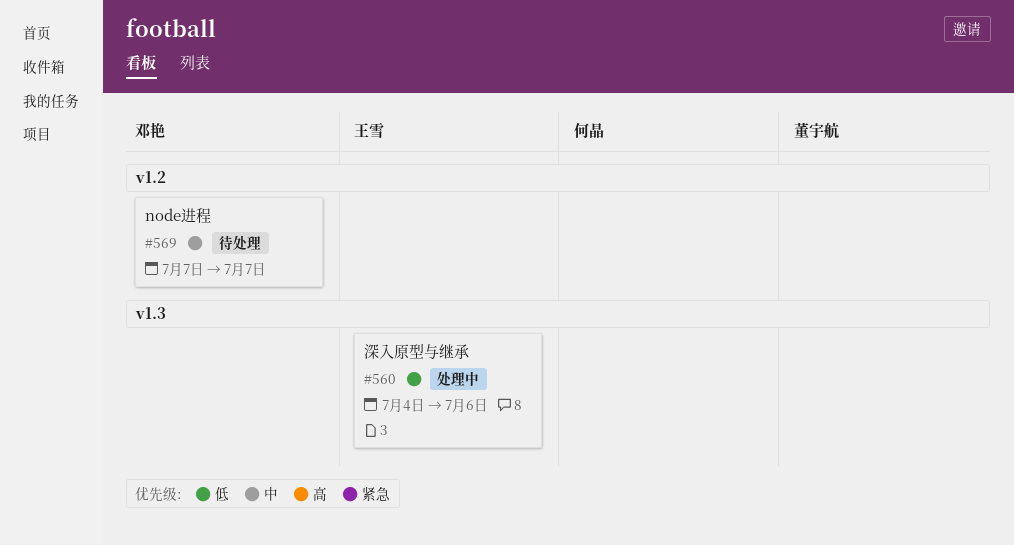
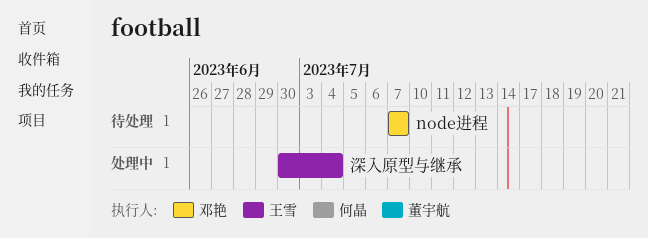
深入原型与继承, start: Jul 4 -> Jun 30
深入原型与继承, due: Jul 6 -> Jul 4

